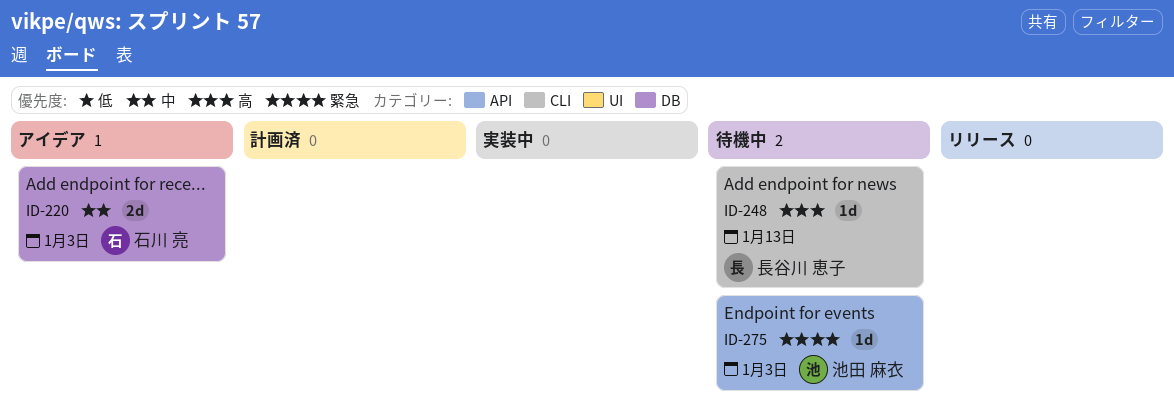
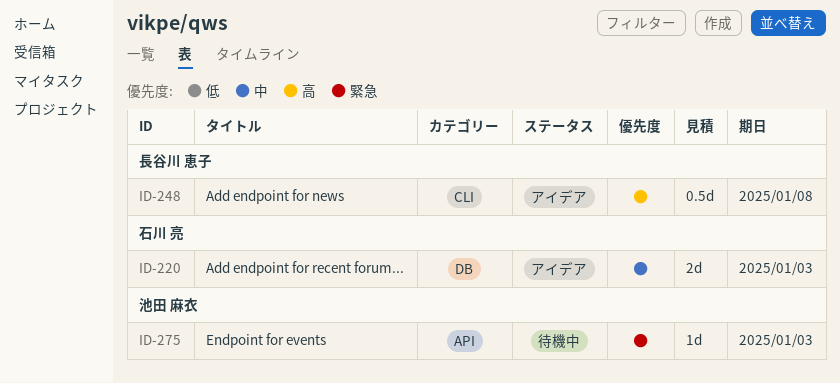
ID-248, status: 待機中 -> アイデア
ID-248, estimate: 1d -> 0.5d
ID-248, due: Jan 13 -> Jan 8

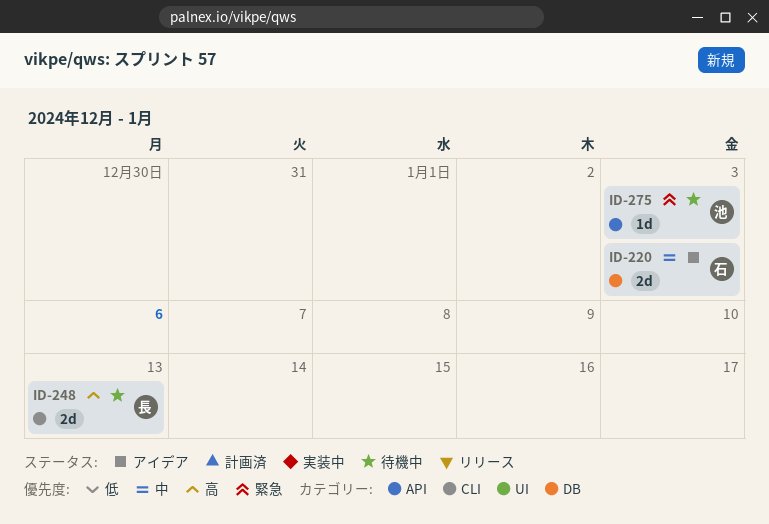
ID-248, status: アイデア -> 待機中
ID-248, estimate: 0.5d -> 2d
ID-248, due: Jan 8 -> Jan 13

